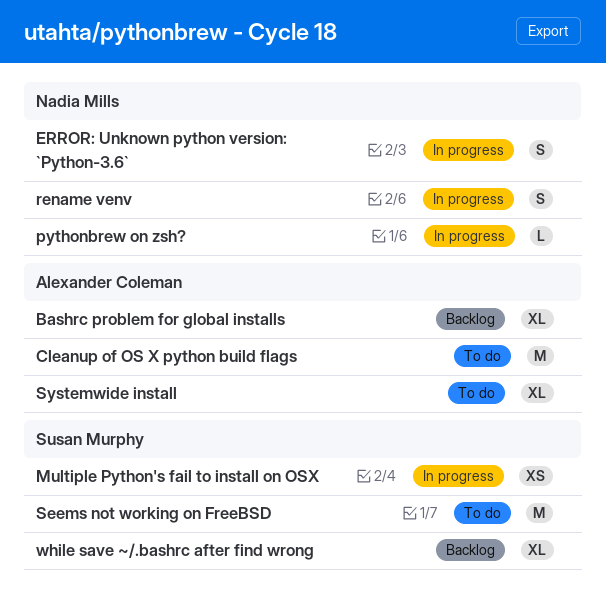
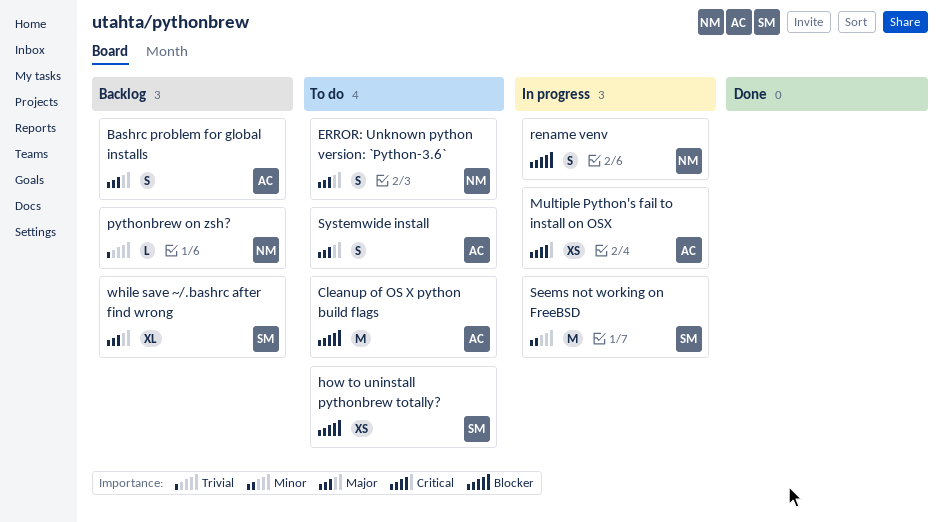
Bashrc problem for global installs, estimate: XL -> S
ERROR: Unknown python version: `Python-3.6`, status: In progress -> To do
how to uninstall pythonbrew totally?: none -> present
Multiple Python's fail to install on OSX, owner: Susan Murphy -> Alexander Coleman
pythonbrew on zsh?, status: In progress -> Backlog
Seems not working on FreeBSD, status: To do -> In progress
Systemwide install, estimate: XL -> S

